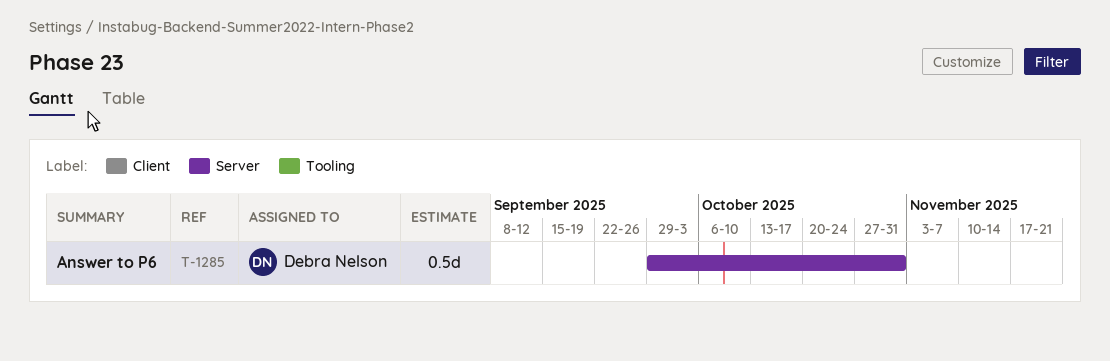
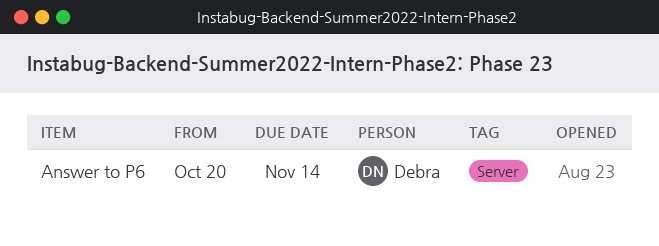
Answer to P6, start: Sep 29 -> Oct 20
Answer to P6, due: Oct 31 -> Nov 14

